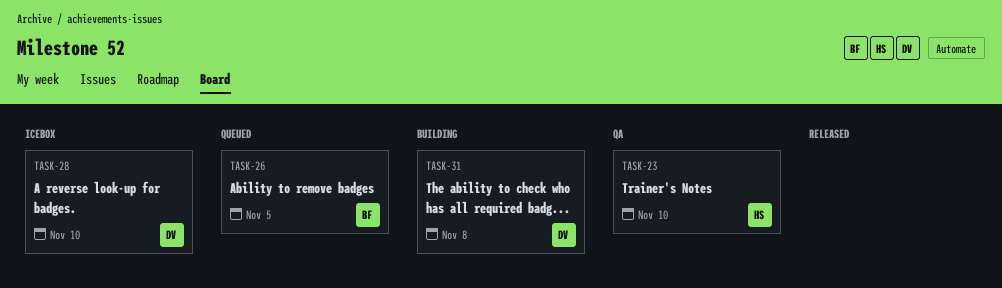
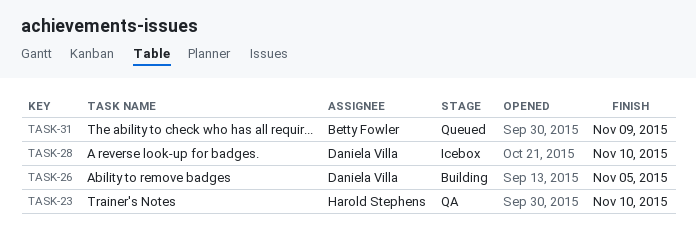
TASK-26, status: Queued -> Building
TASK-26, owner: Betty Fowler -> Daniela Villa
TASK-31, status: Building -> Queued
TASK-31, owner: Daniela Villa -> Betty Fowler
TASK-31, due: Nov 8 -> Nov 9

